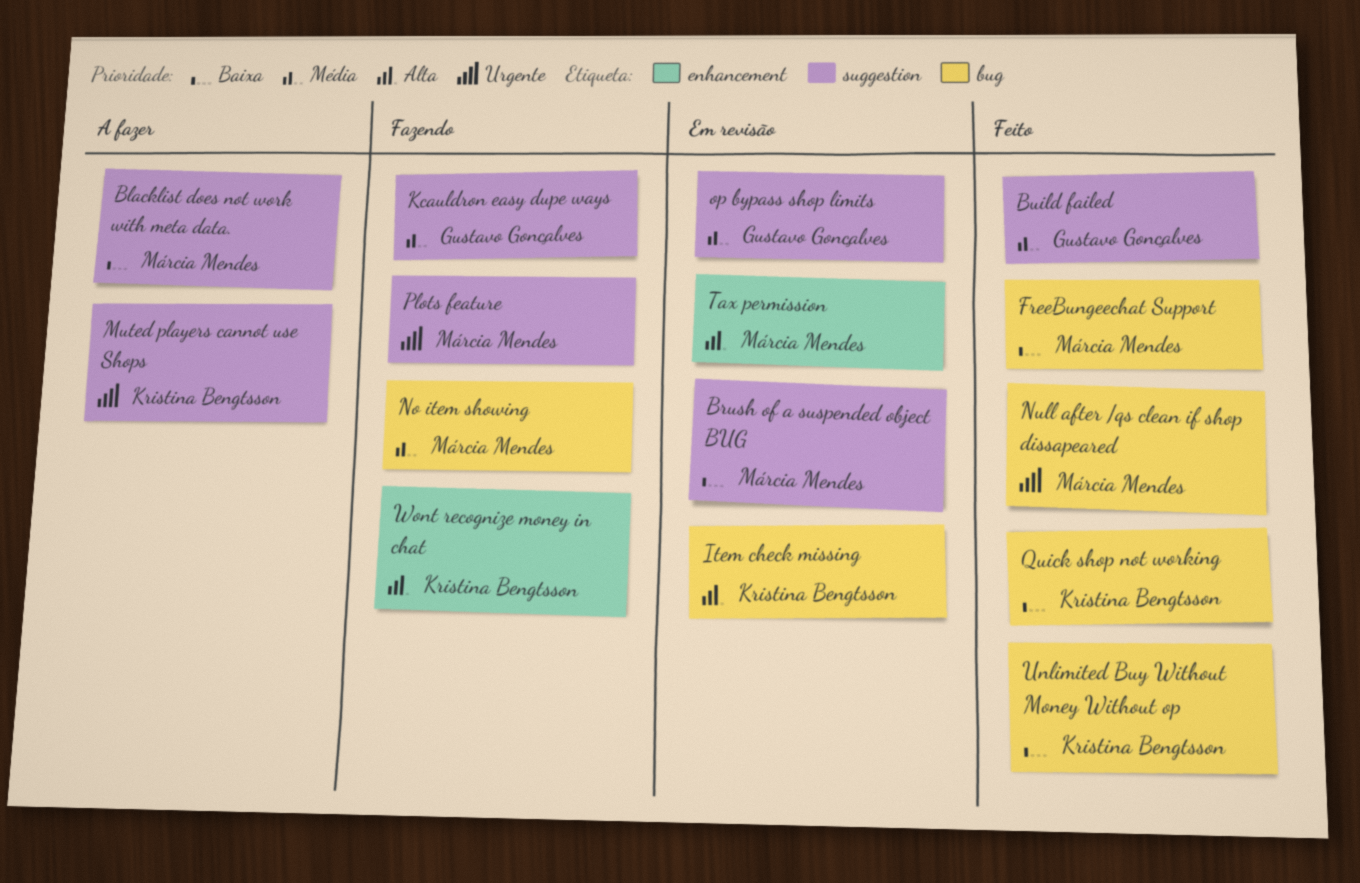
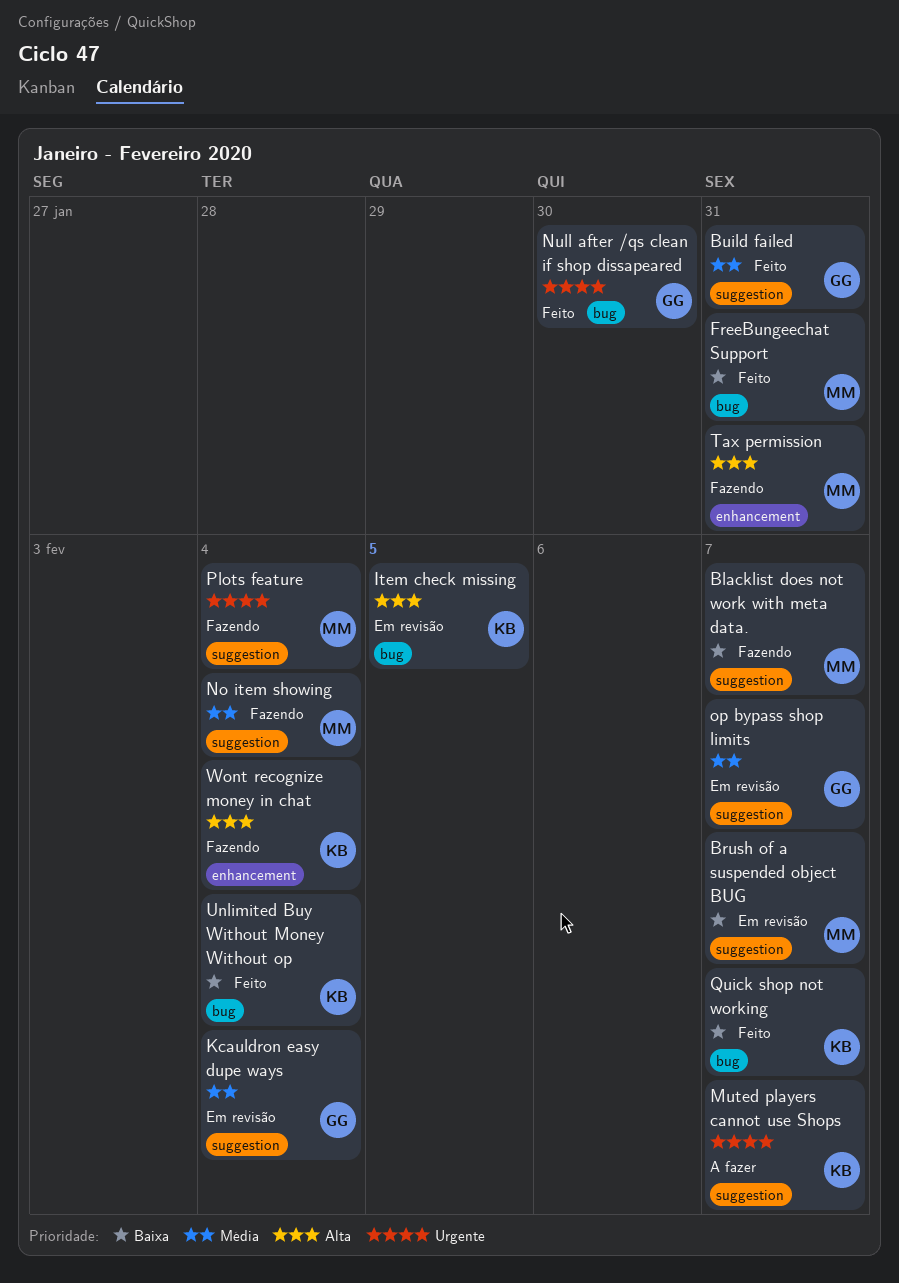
Blacklist does not work with meta data., status: A fazer -> Fazendo
Kcauldron easy dupe ways, status: Fazendo -> Em revisão
No item showing, label: bug -> suggestion
Null after /qs clean if shop dissapeared, owner: Márcia Mendes -> Gustavo Gonçalves
Tax permission, status: Em revisão -> Fazendo

